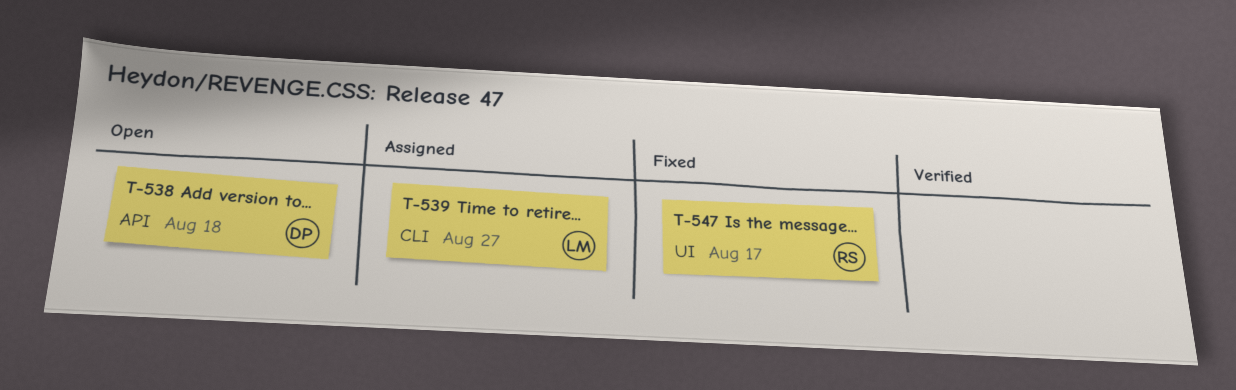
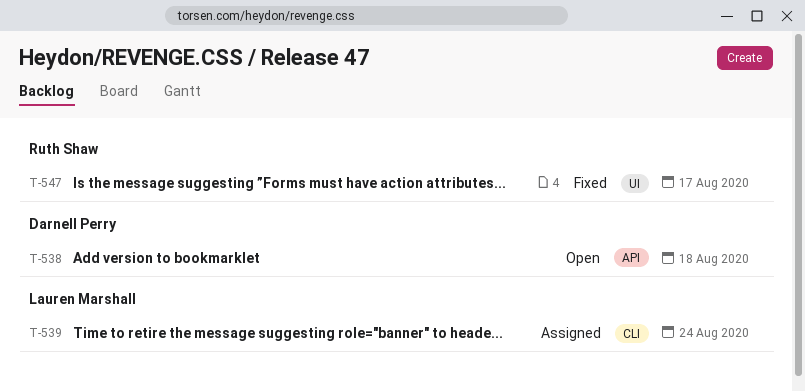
T-539, due: Aug 27 -> Aug 24

